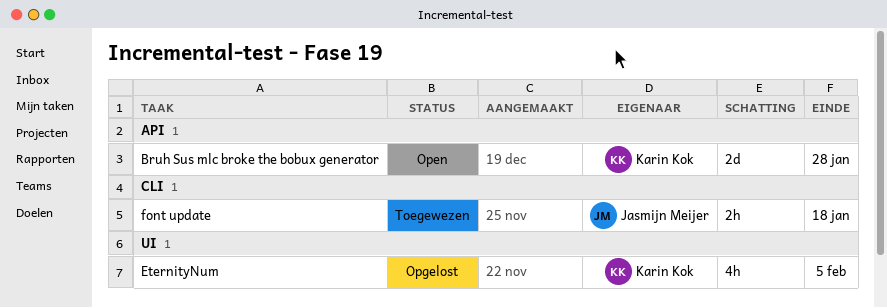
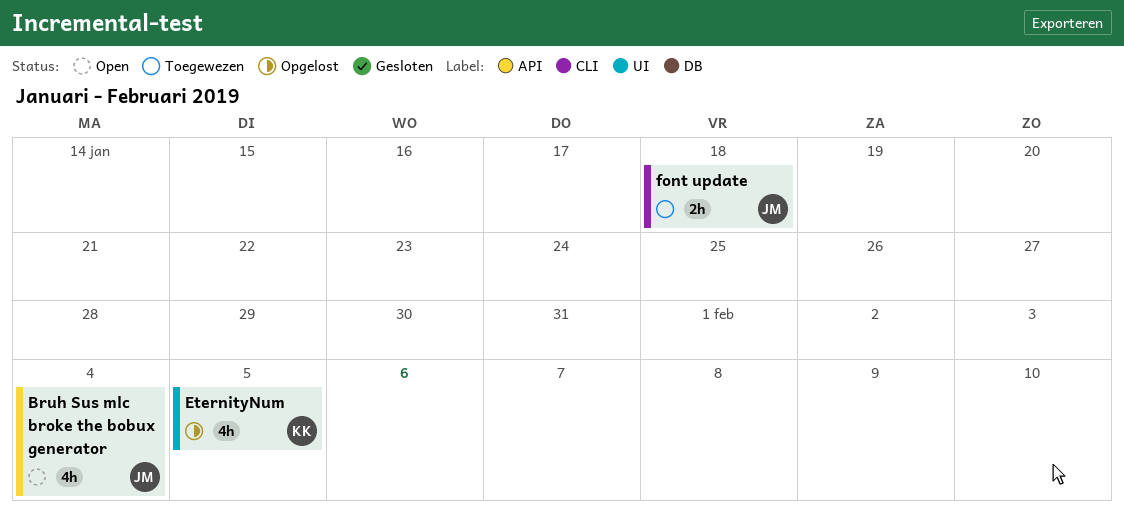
Bruh Sus mlc broke the bobux generator, owner: Karin Kok -> Jasmijn Meijer
Bruh Sus mlc broke the bobux generator, estimate: 2d -> 4h
Bruh Sus mlc broke the bobux generator, due: Jan 28 -> Feb 4

